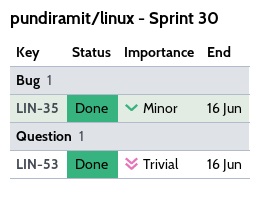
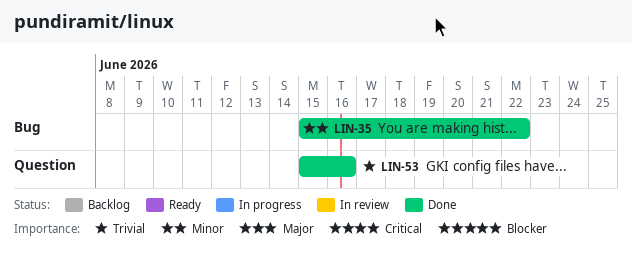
LIN-35, due: Jun 16 -> Jun 22

